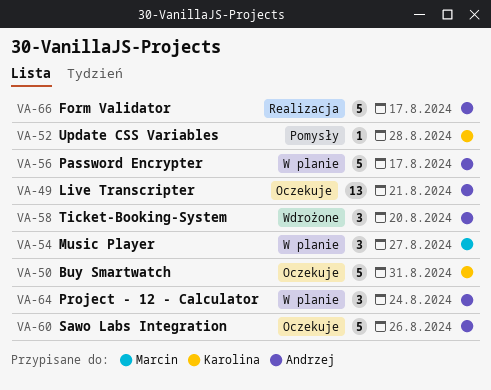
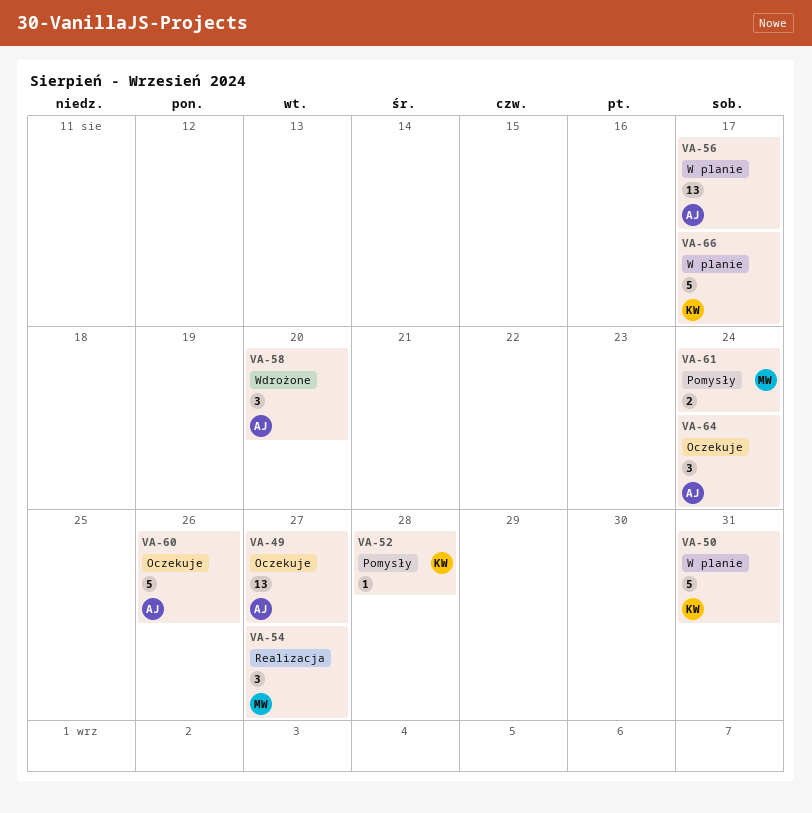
VA-49, due: Aug 21 -> Aug 27
VA-50, status: Oczekuje -> W planie
VA-54, status: W planie -> Realizacja
VA-56, estimate: 5 -> 13
VA-61: none -> present
VA-64, status: W planie -> Oczekuje
VA-66, status: Realizacja -> W planie
VA-66, owner: Andrzej -> Karolina

